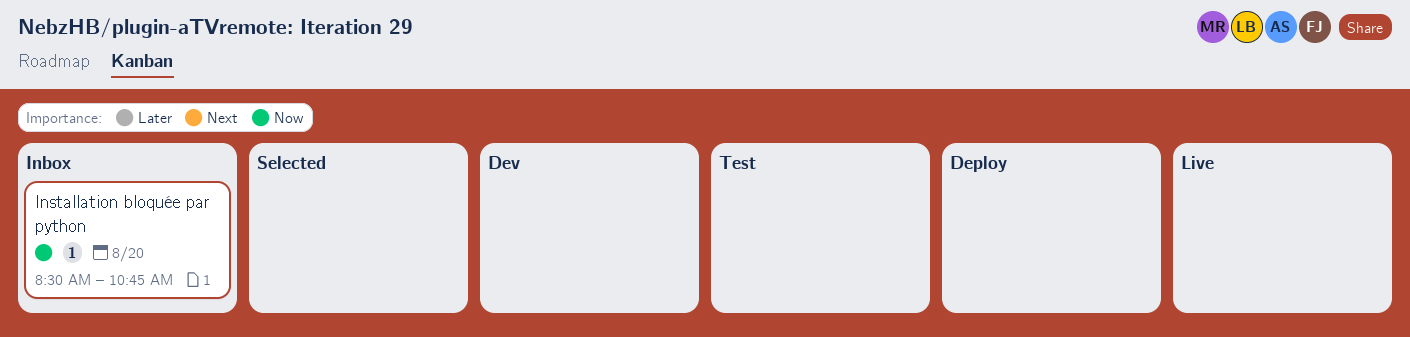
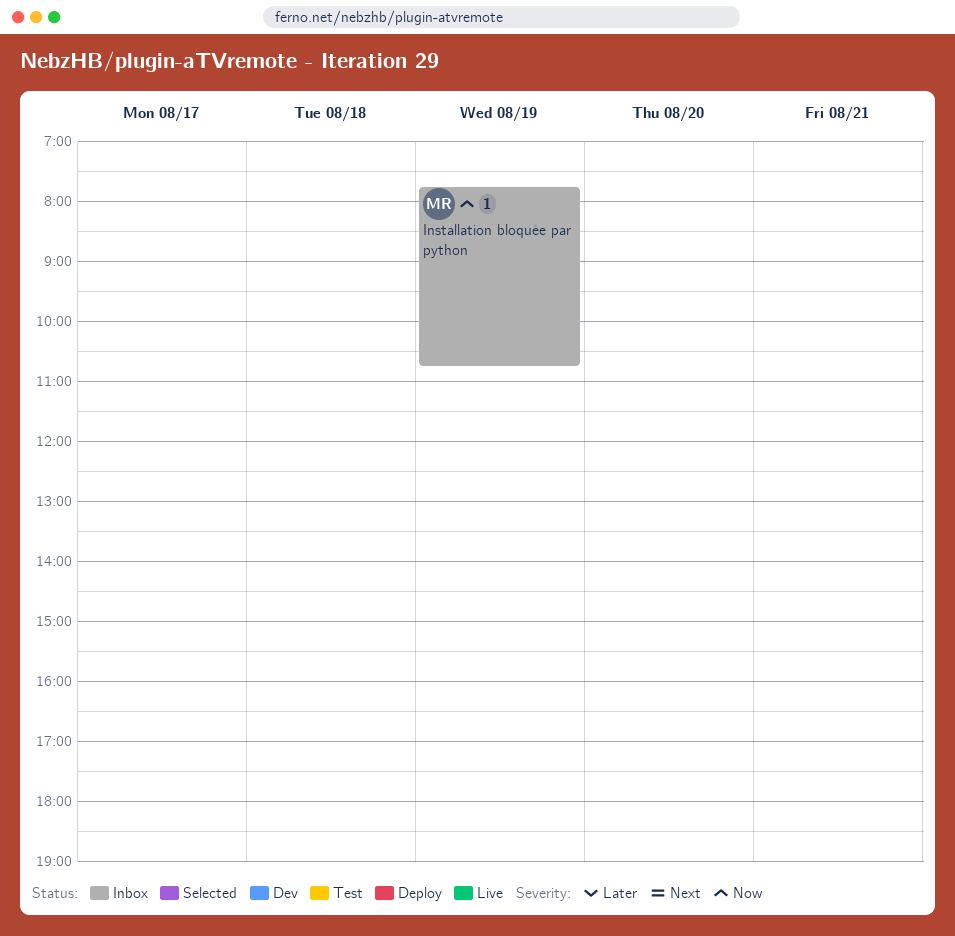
Installation bloquée par python, day: Aug 20 -> Aug 19
Installation bloquée par python, begins: 08:30 -> 07:45

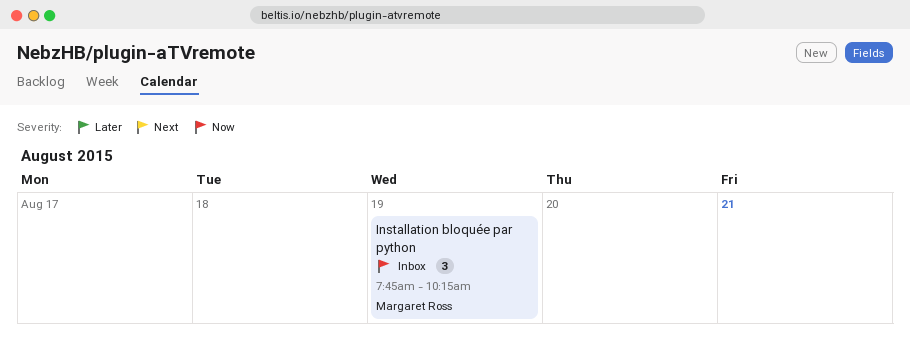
Installation bloquée par python, estimate: 1 -> 3
Installation bloquée par python, ends: 10:45 -> 10:15

